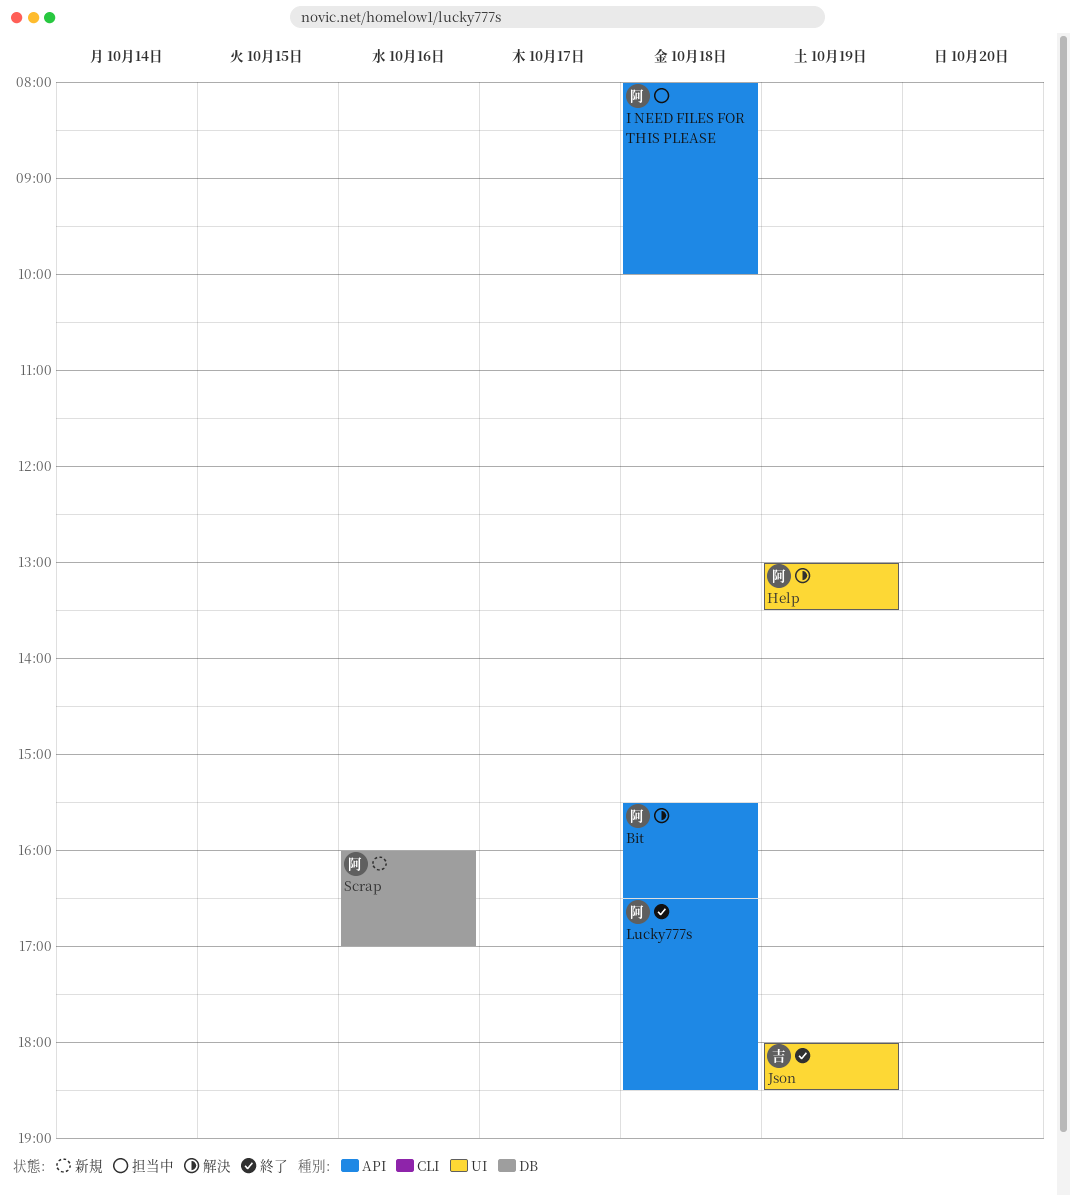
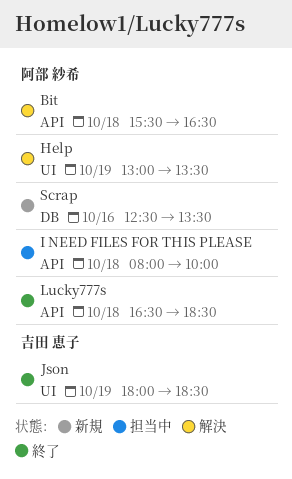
Scrap, begins: 16:00 -> 12:30
Scrap, ends: 17:00 -> 13:30

